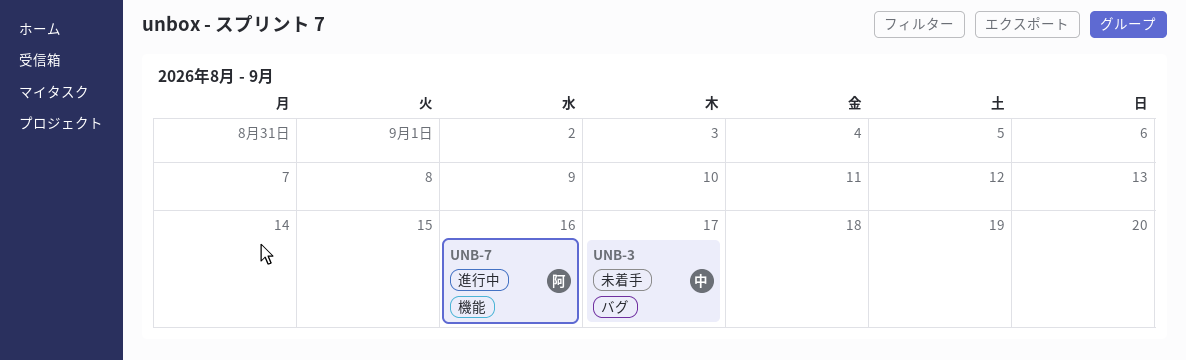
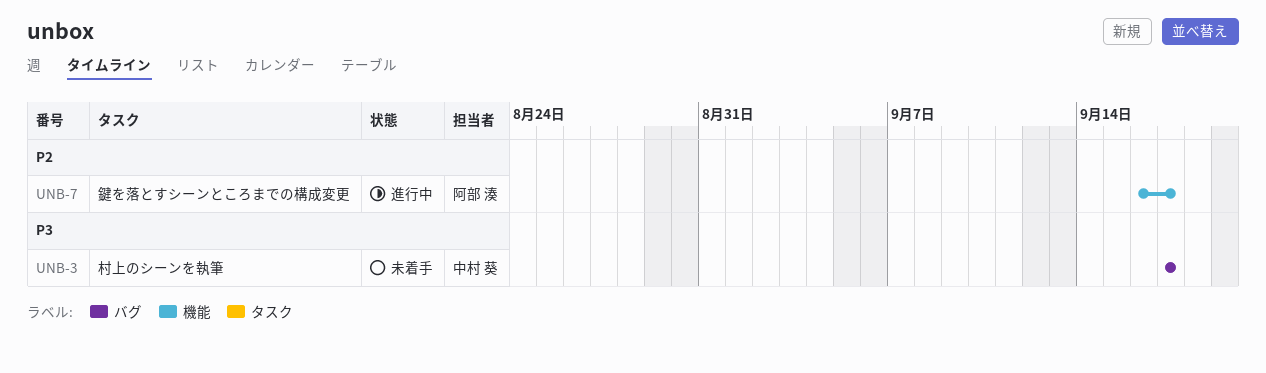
UNB-7, due: Sep 16 -> Sep 17

